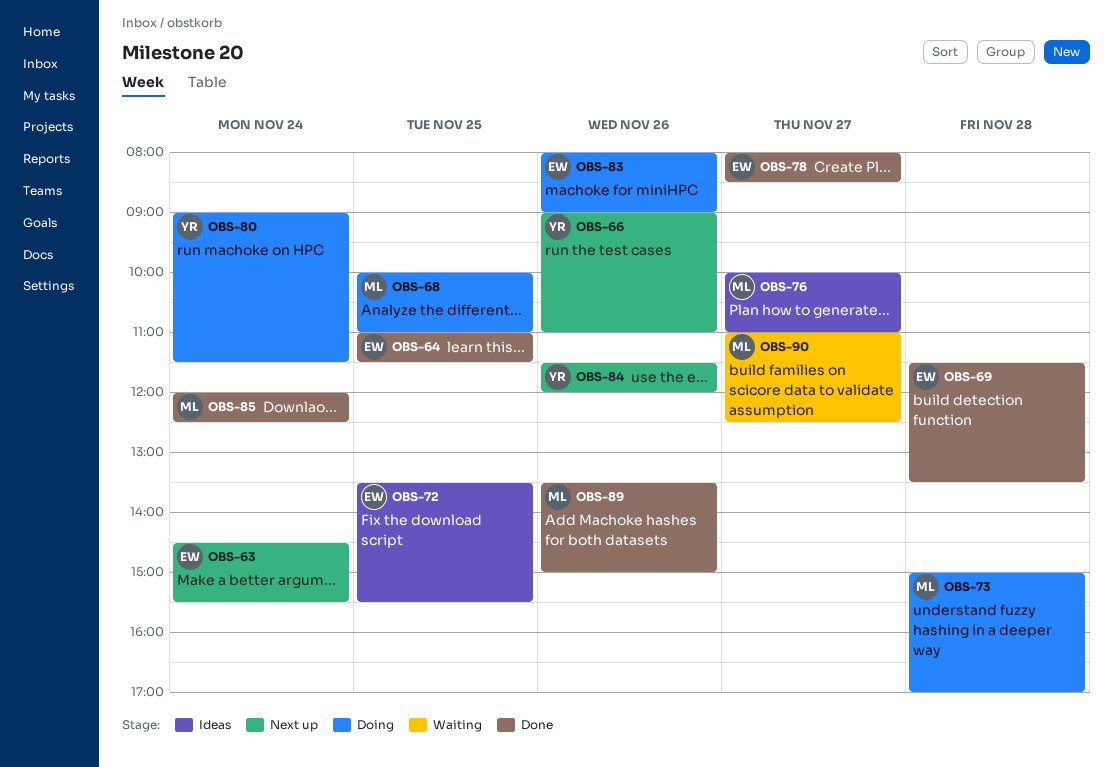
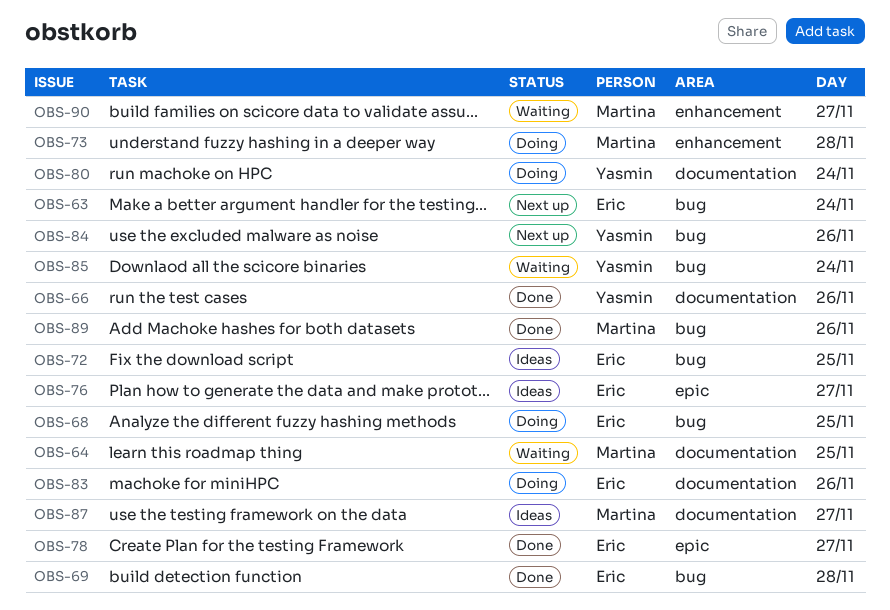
OBS-64, status: Done -> Waiting
OBS-64, owner: Eric -> Martina
OBS-66, status: Next up -> Done
OBS-68, owner: Martina -> Eric
OBS-76, owner: Martina -> Eric
OBS-85, status: Done -> Waiting
OBS-85, owner: Martina -> Yasmin
OBS-87: none -> present

